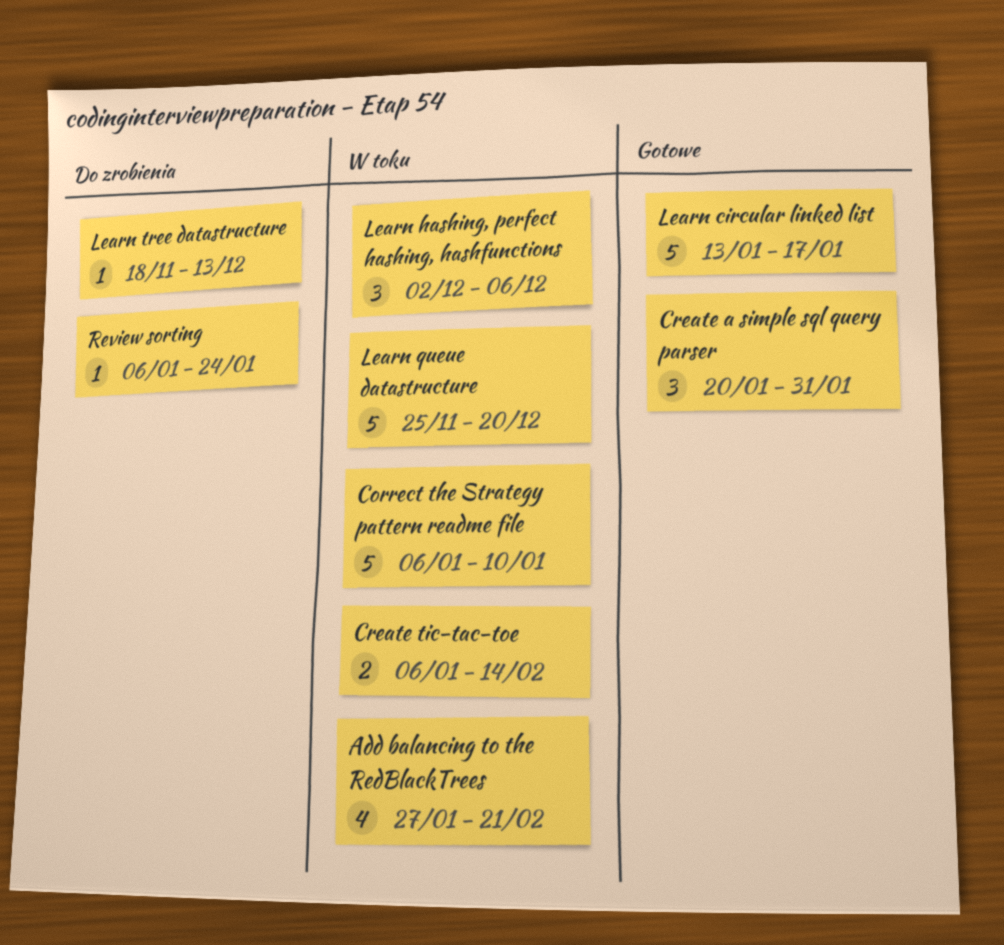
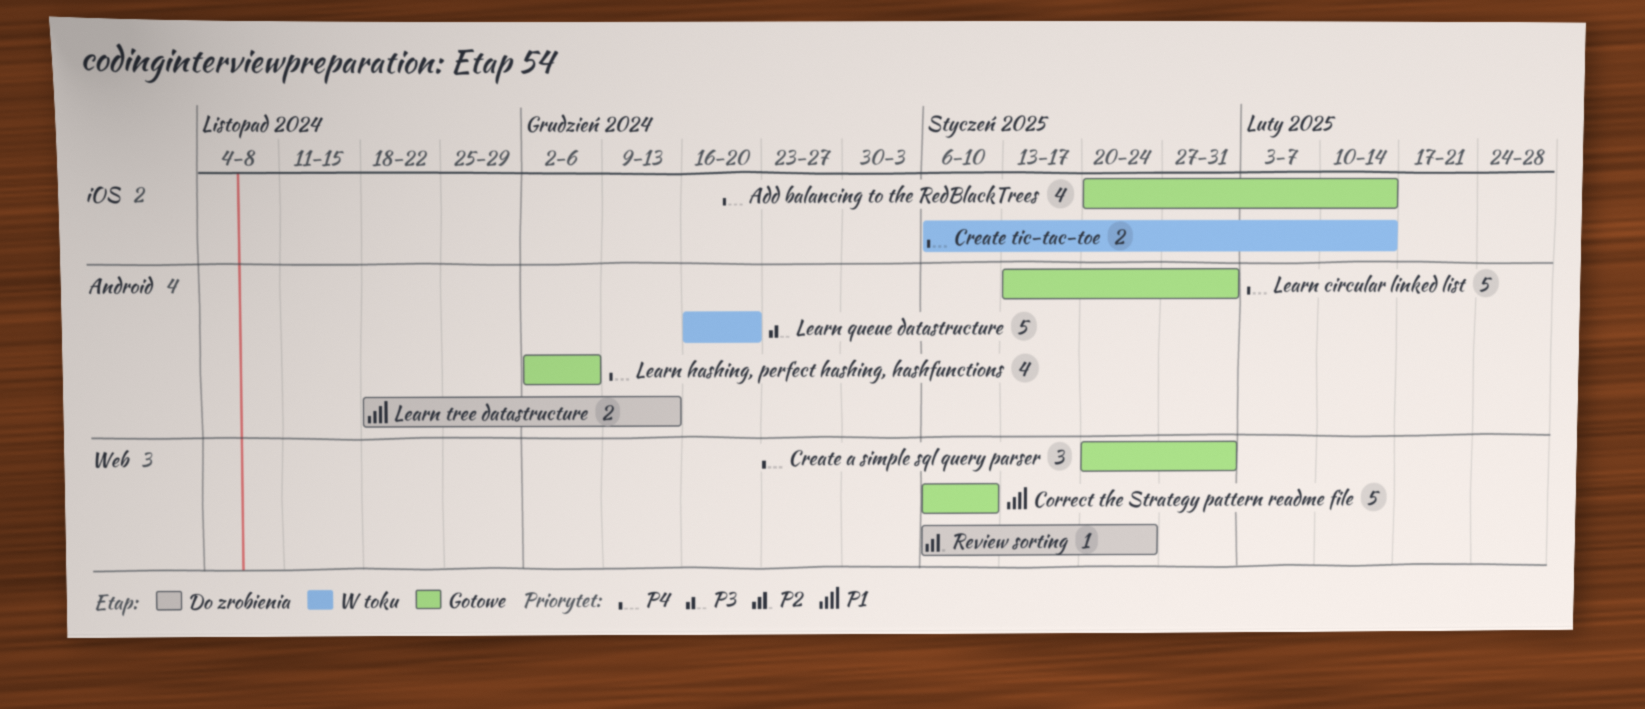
Add balancing to the RedBlackTrees, status: W toku -> Gotowe
Add balancing to the RedBlackTrees, start: Jan 27 -> Jan 20
Add balancing to the RedBlackTrees, due: Feb 21 -> Feb 14
Correct the Strategy pattern readme file, status: W toku -> Gotowe
Learn circular linked list, due: Jan 17 -> Jan 31
Learn hashing, perfect hashing, hashfunctions, status: W toku -> Gotowe
Learn hashing, perfect hashing, hashfunctions, estimate: 3 -> 4
Learn queue datastructure, start: Nov 25 -> Dec 16
Learn tree datastructure, estimate: 1 -> 2

